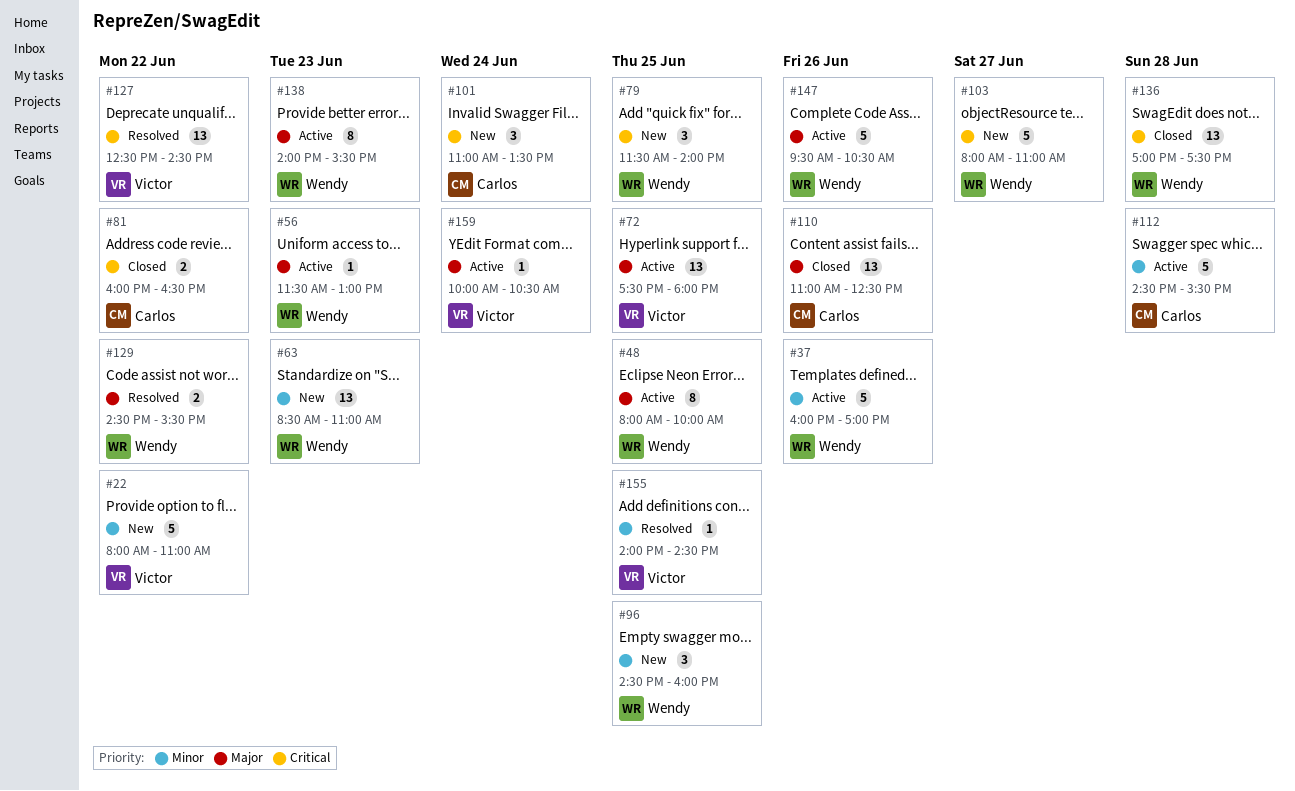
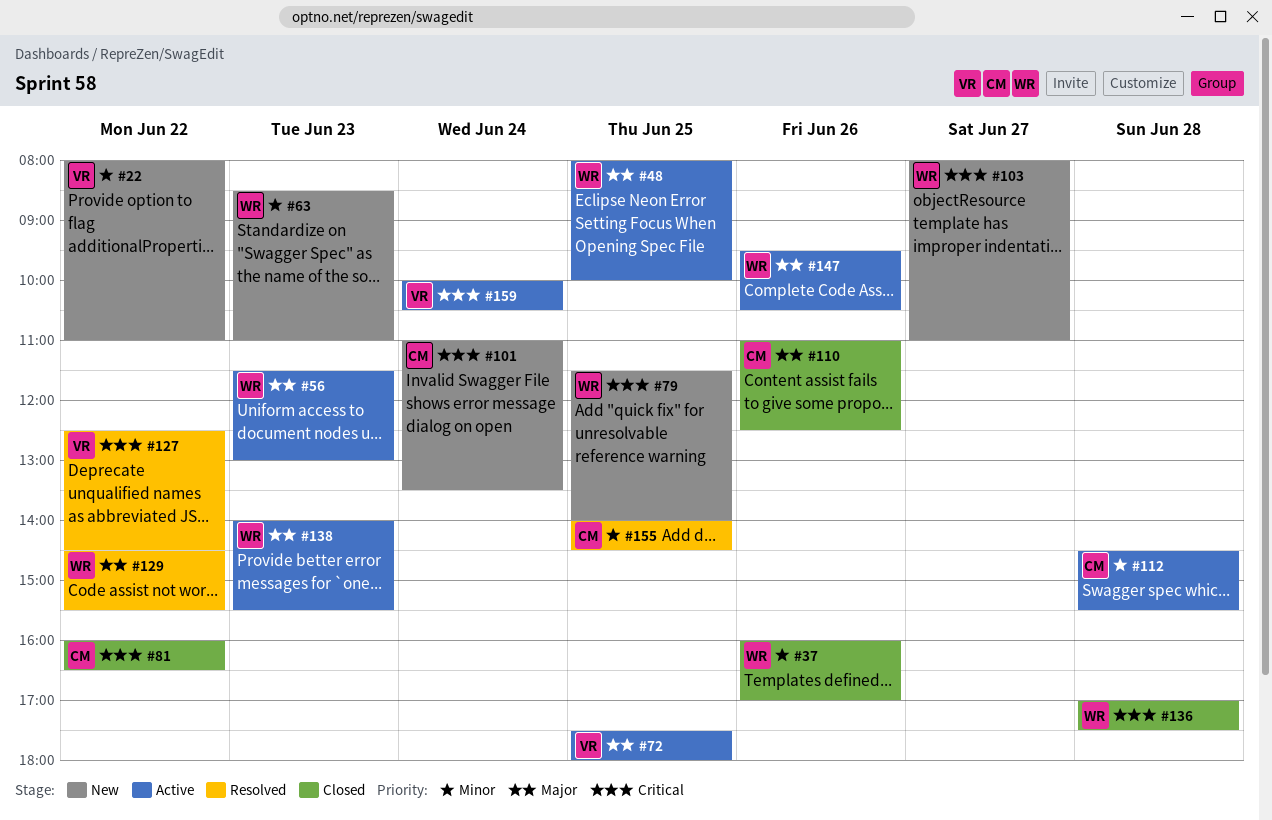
#37, status: Active -> Closed
#96: present -> none
#155, owner: Victor -> Carlos
#159, priority: Major -> Critical

